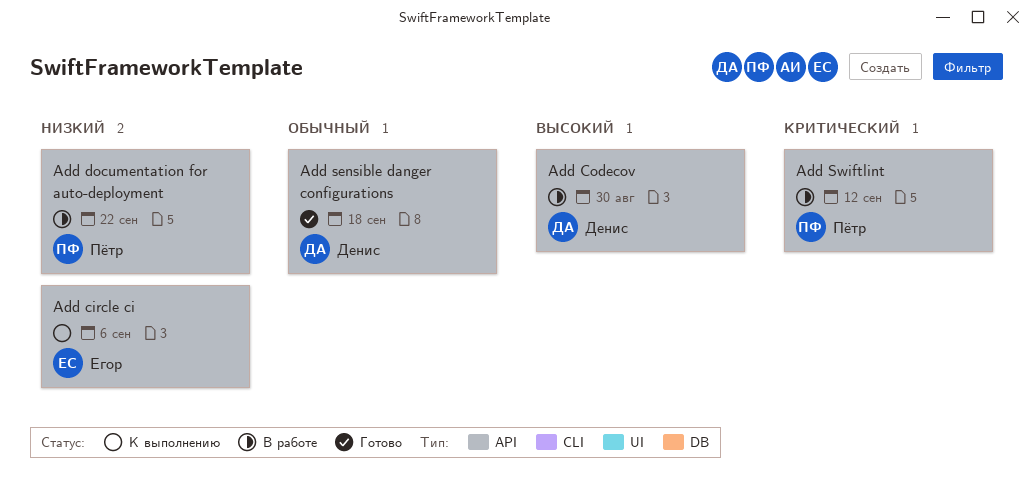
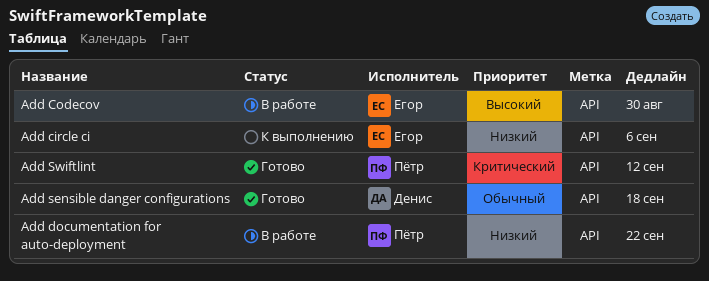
Add Codecov, owner: Денис -> Егор
Add Swiftlint, status: В работе -> Готово

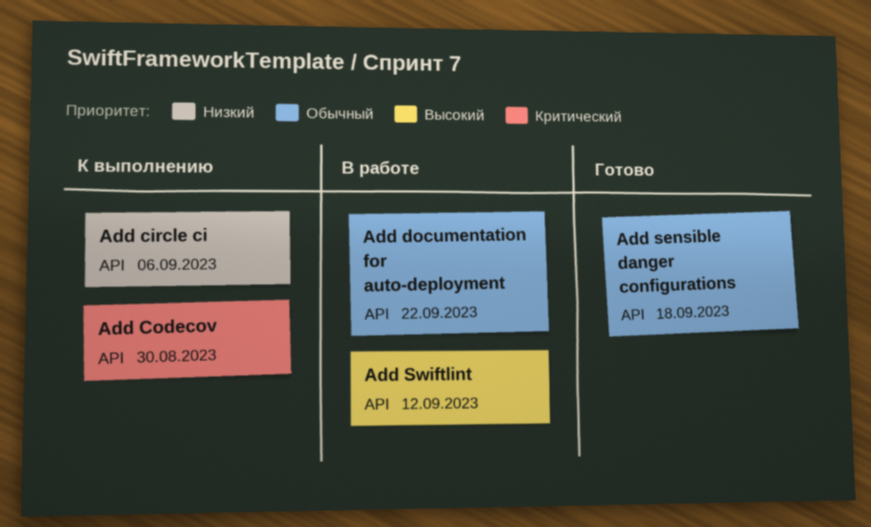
Add Codecov, status: В работе -> К выполнению
Add Codecov, priority: Высокий -> Критический
Add documentation for auto-deployment, priority: Низкий -> Обычный
Add Swiftlint, status: Готово -> В работе
Add Swiftlint, priority: Критический -> Высокий

